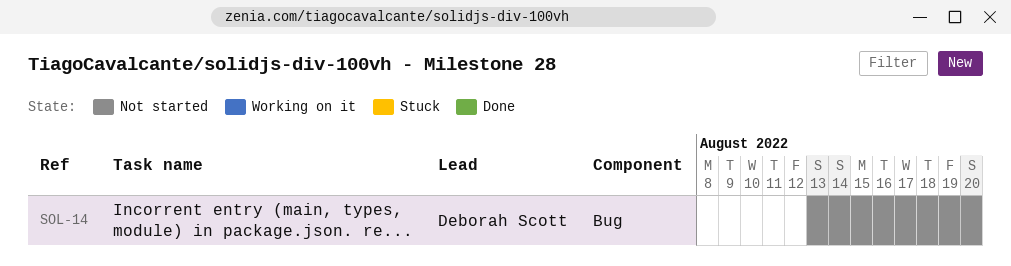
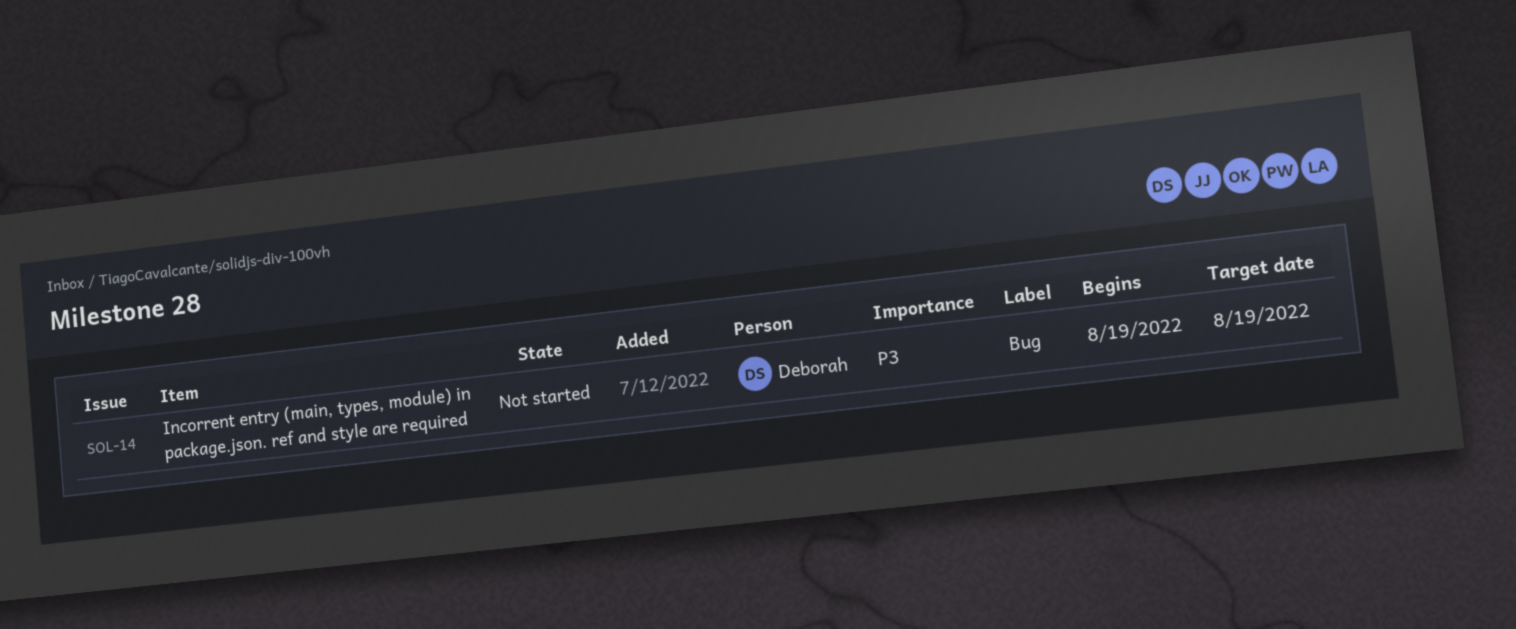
SOL-14, start: Aug 13 -> Aug 19
SOL-14, due: Aug 20 -> Aug 19

